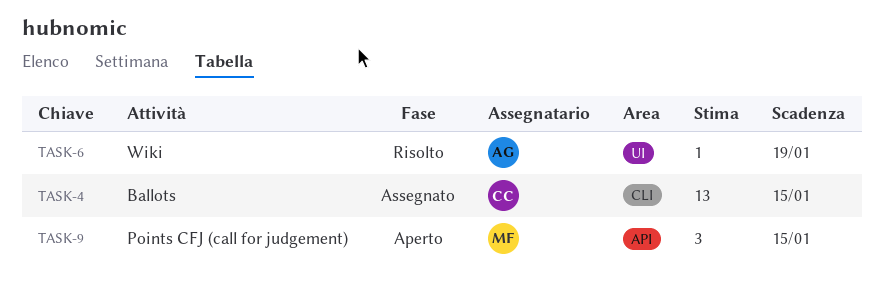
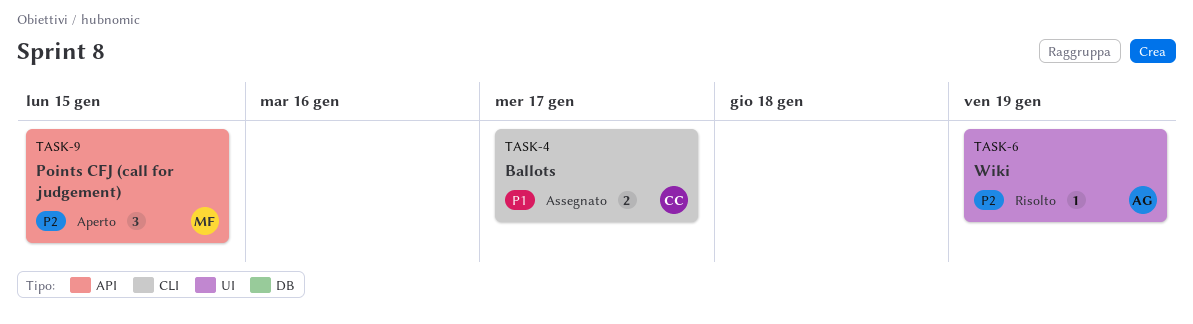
TASK-4, estimate: 13 -> 2
TASK-4, due: Jan 15 -> Jan 17

